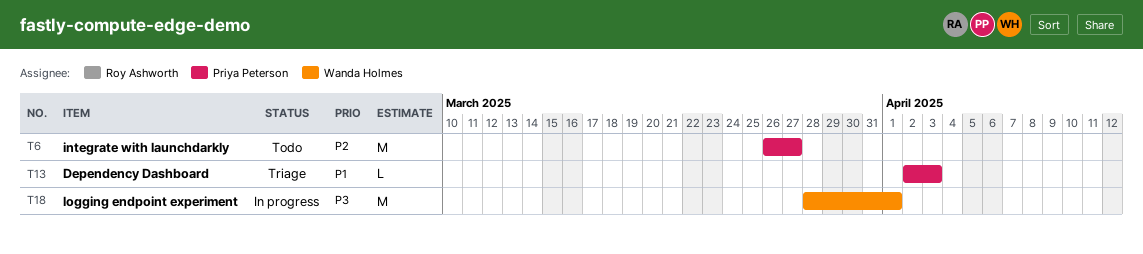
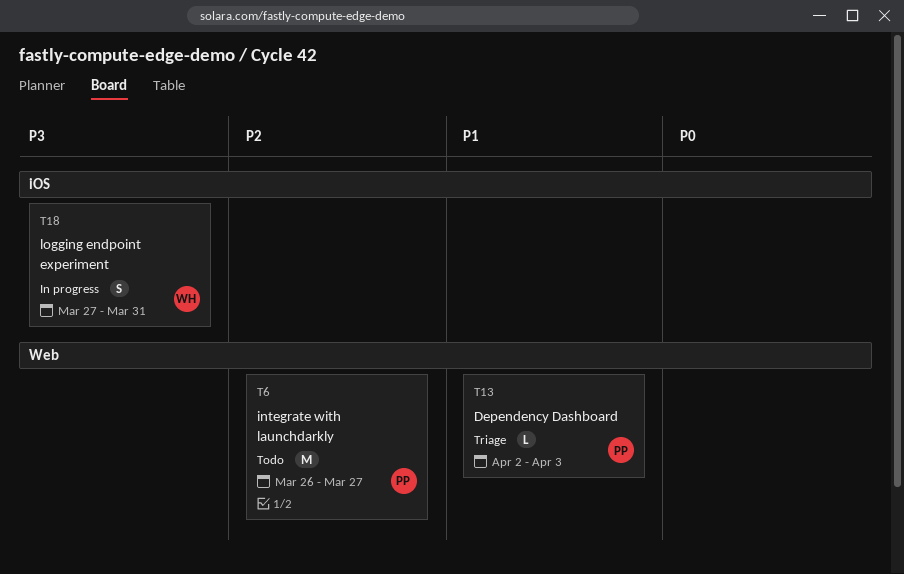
T18, estimate: M -> S
T18, start: Mar 28 -> Mar 27
T18, due: Apr 1 -> Mar 31

